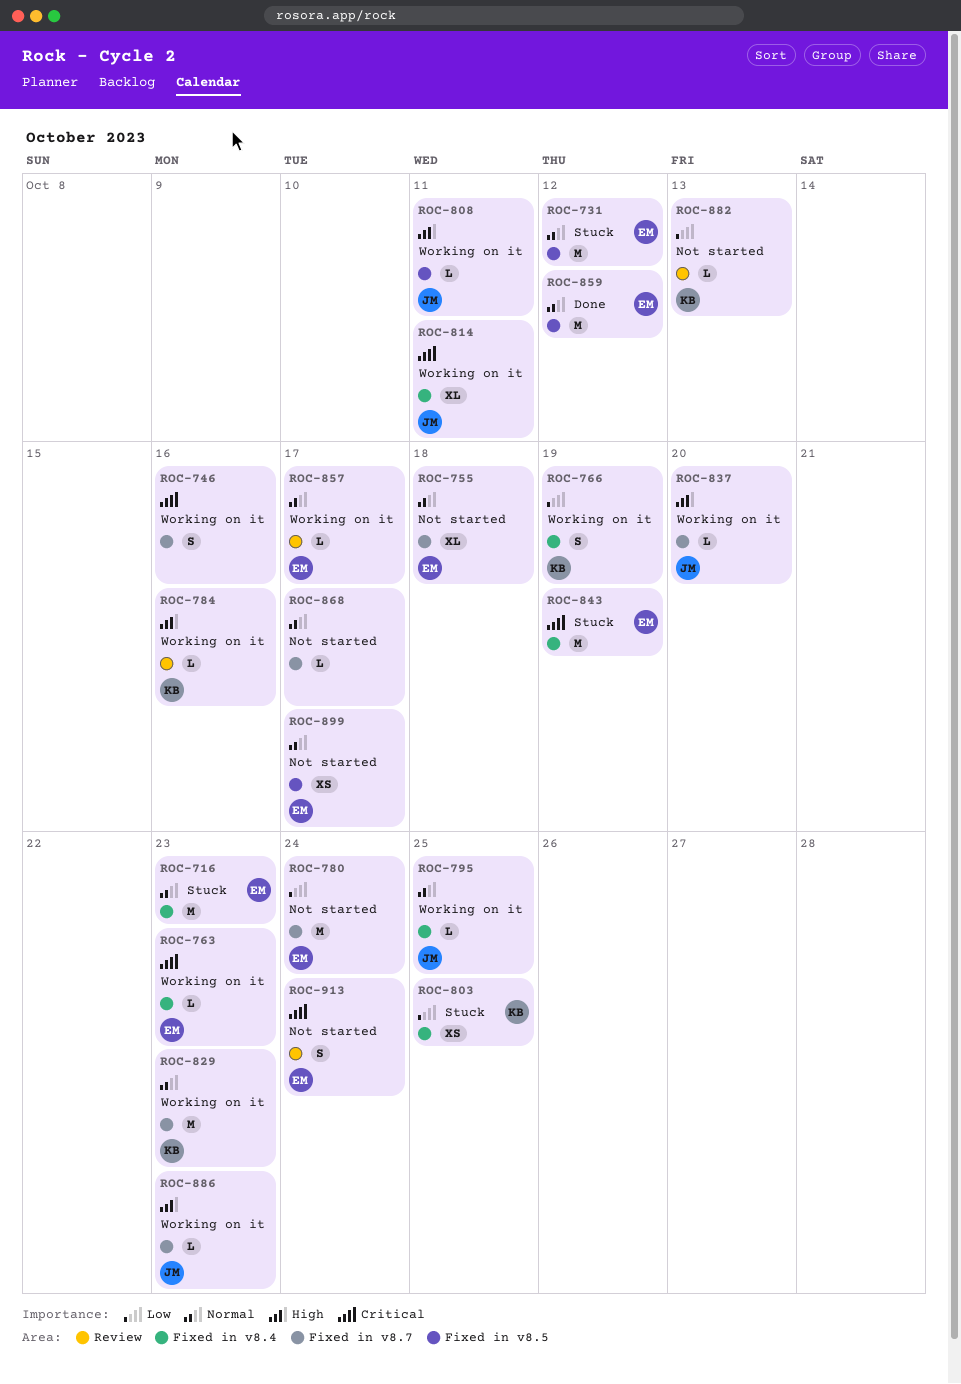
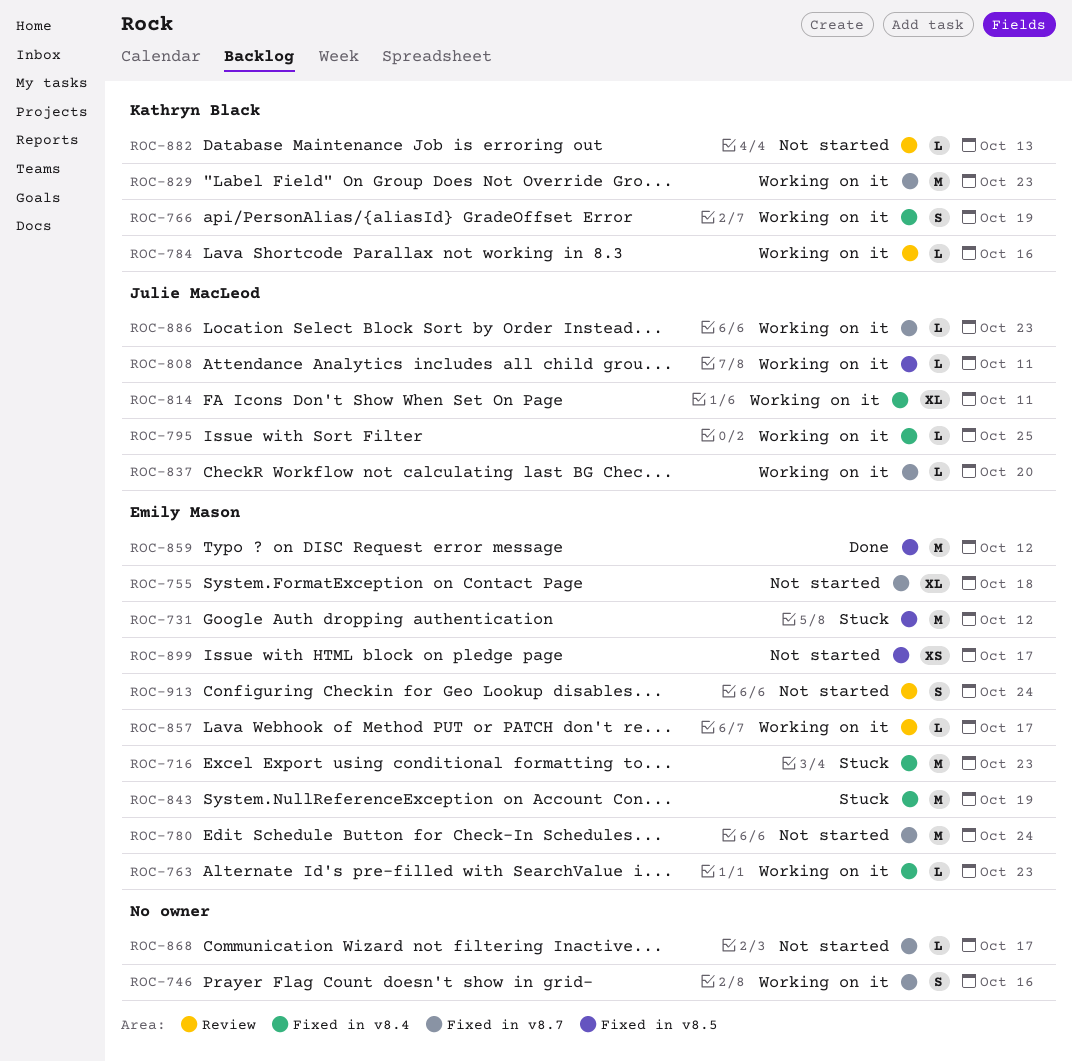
ROC-803: present -> none

